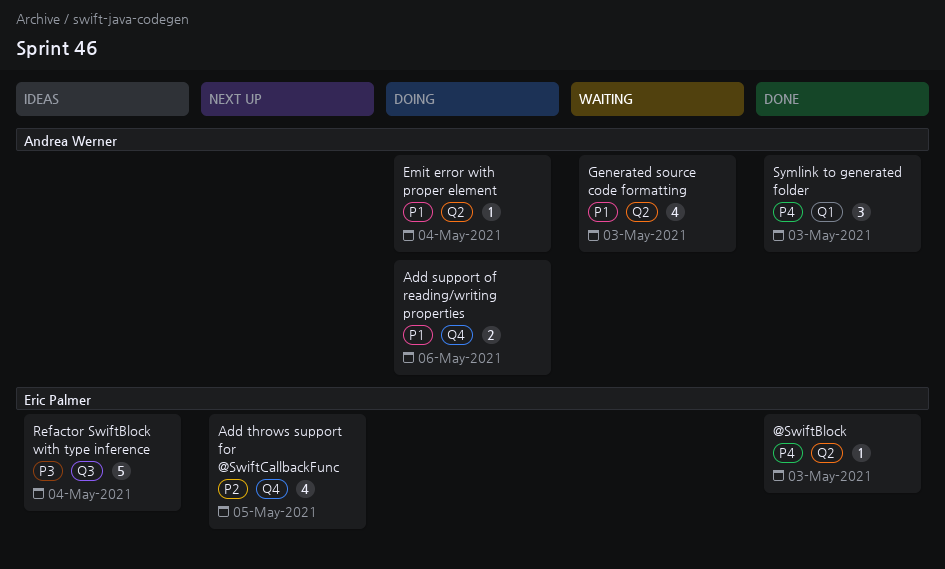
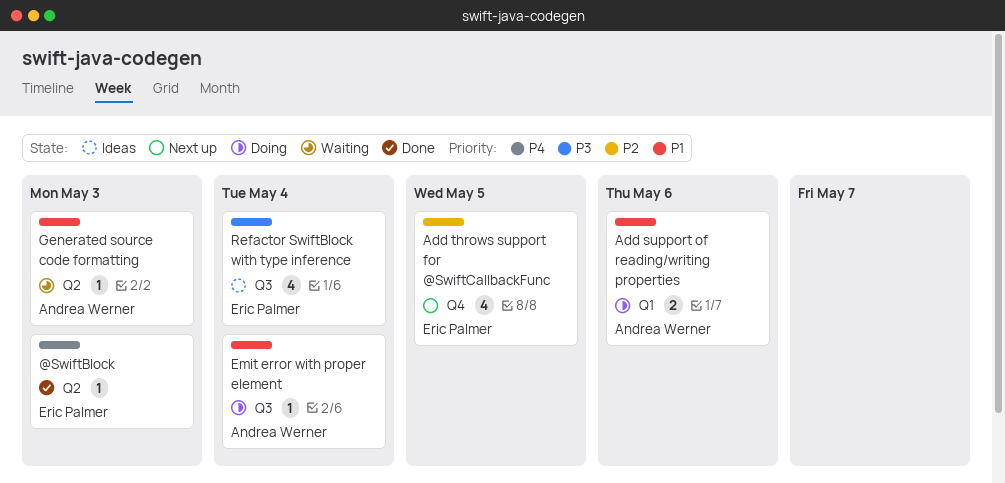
Add support of reading/writing properties, label: Q4 -> Q1
Emit error with proper element, label: Q2 -> Q3
Generated source code formatting, estimate: 4 -> 1
Refactor SwiftBlock with type inference, estimate: 5 -> 4
Symlink to generated folder: present -> none

